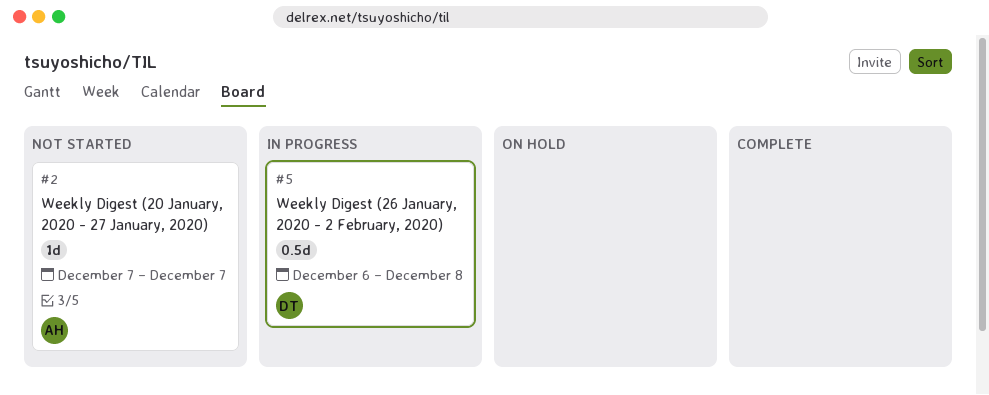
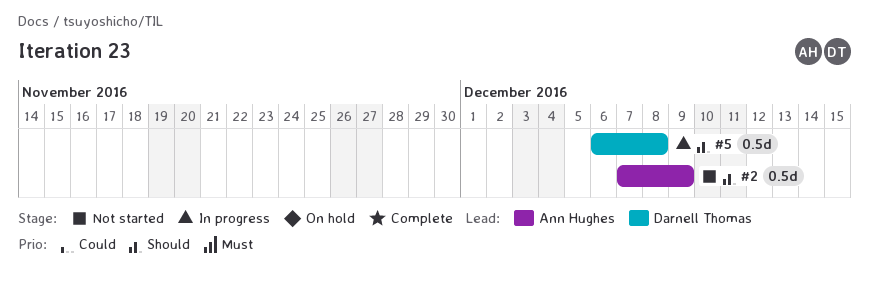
#2, estimate: 1d -> 0.5d
#2, due: Dec 7 -> Dec 9

